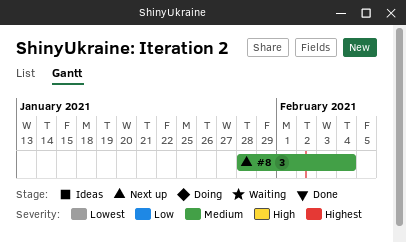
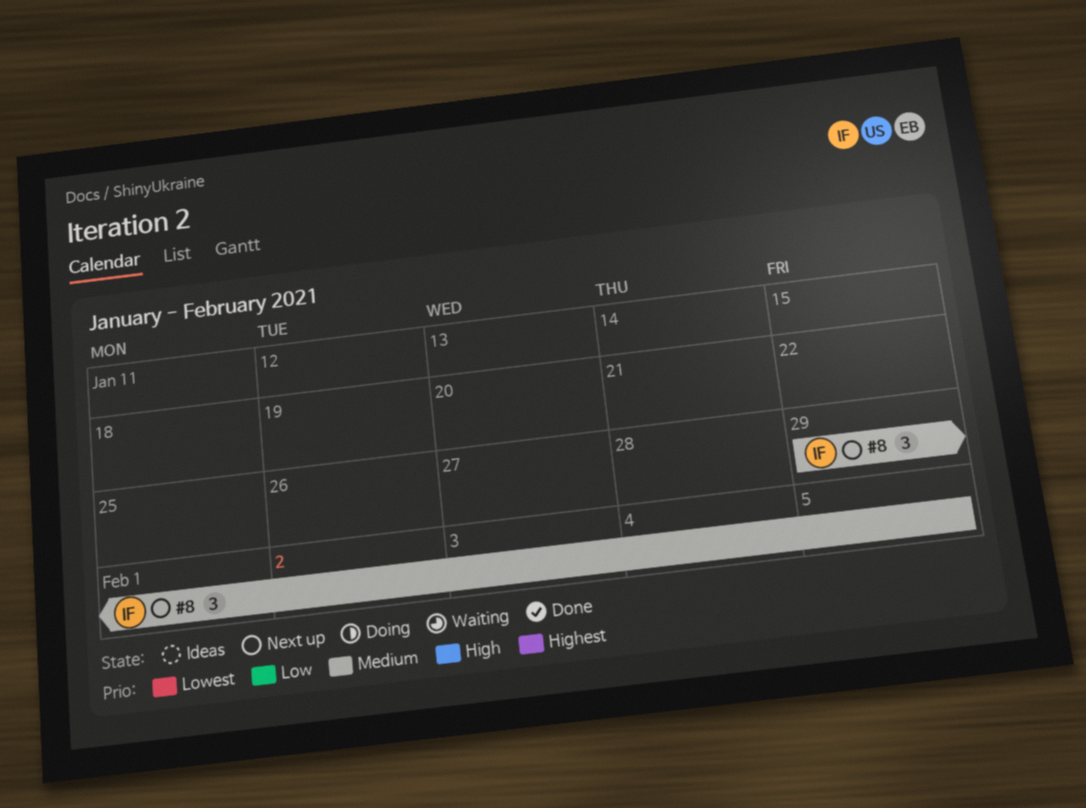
#8, start: Jan 28 -> Jan 29
#8, due: Feb 4 -> Feb 5

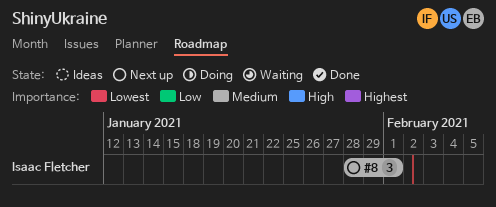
#8, start: Jan 29 -> Jan 28
#8, due: Feb 5 -> Feb 1

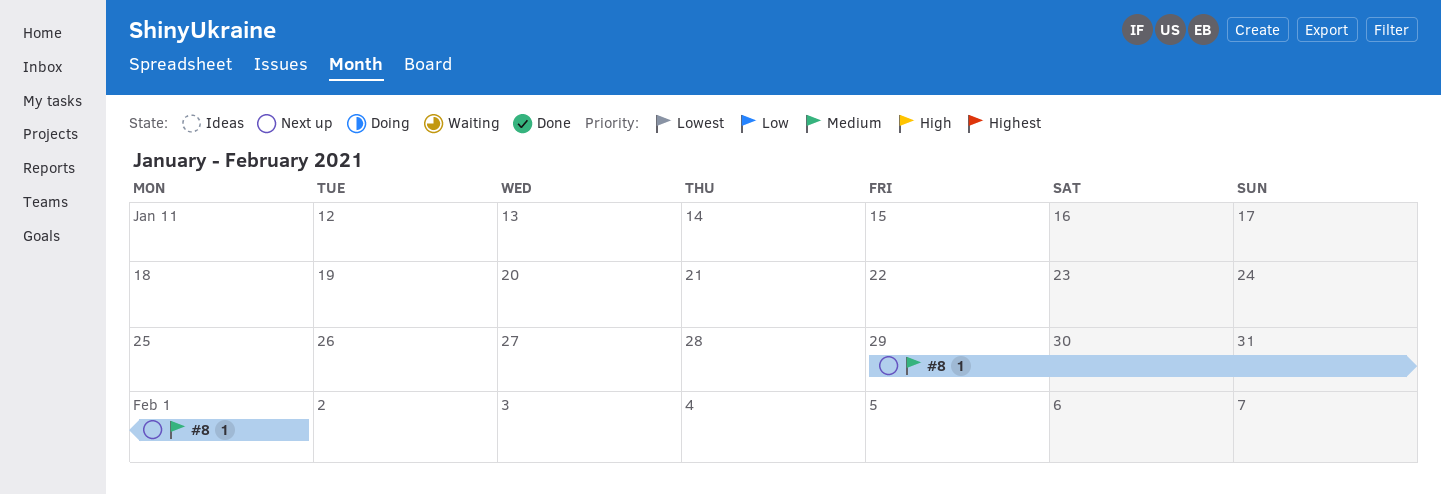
#8, estimate: 3 -> 1
#8, start: Jan 28 -> Jan 29

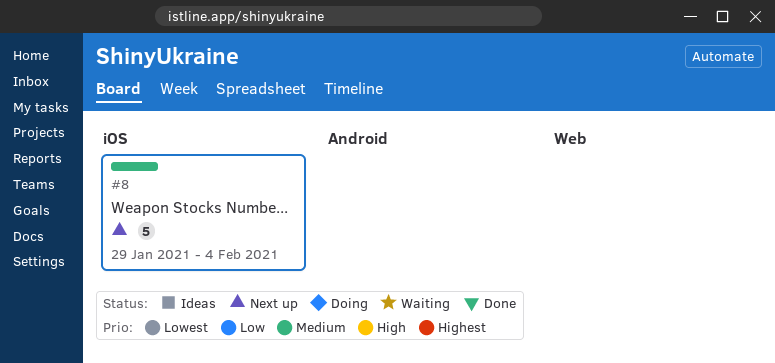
#8, estimate: 1 -> 5
#8, due: Feb 1 -> Feb 4

